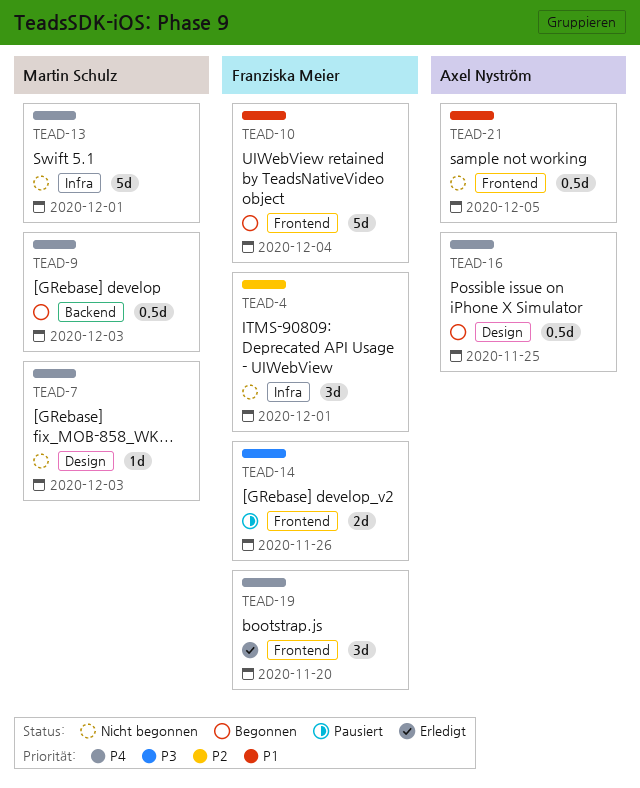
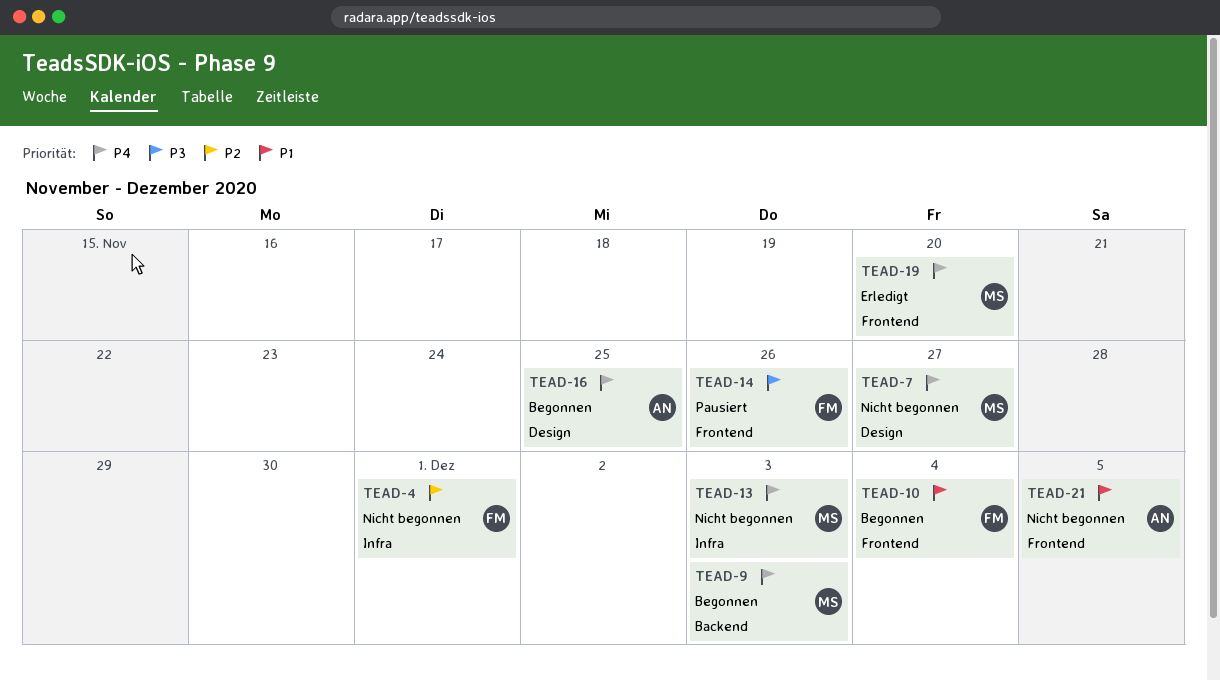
TEAD-7, due: Dec 3 -> Nov 27
TEAD-13, due: Dec 1 -> Dec 3
TEAD-19, owner: Franziska Meier -> Martin Schulz

